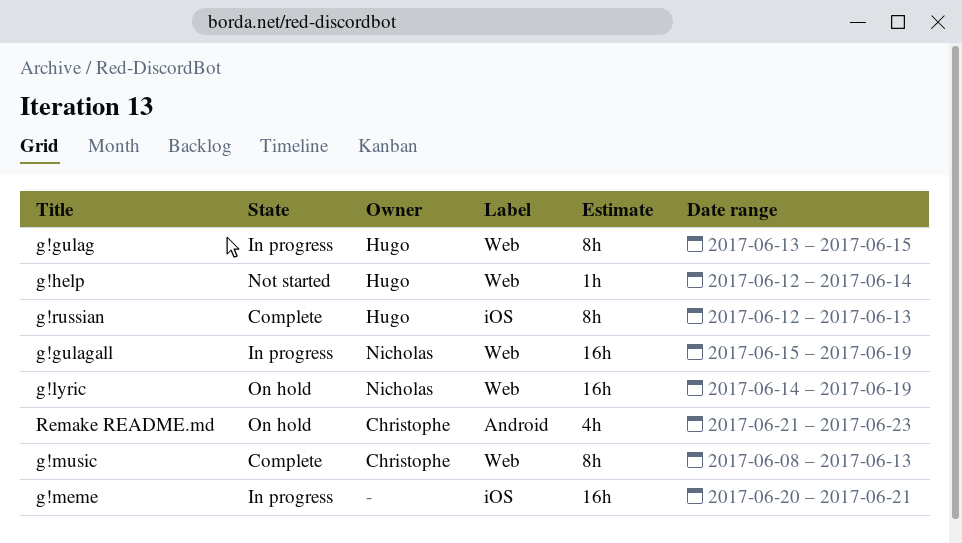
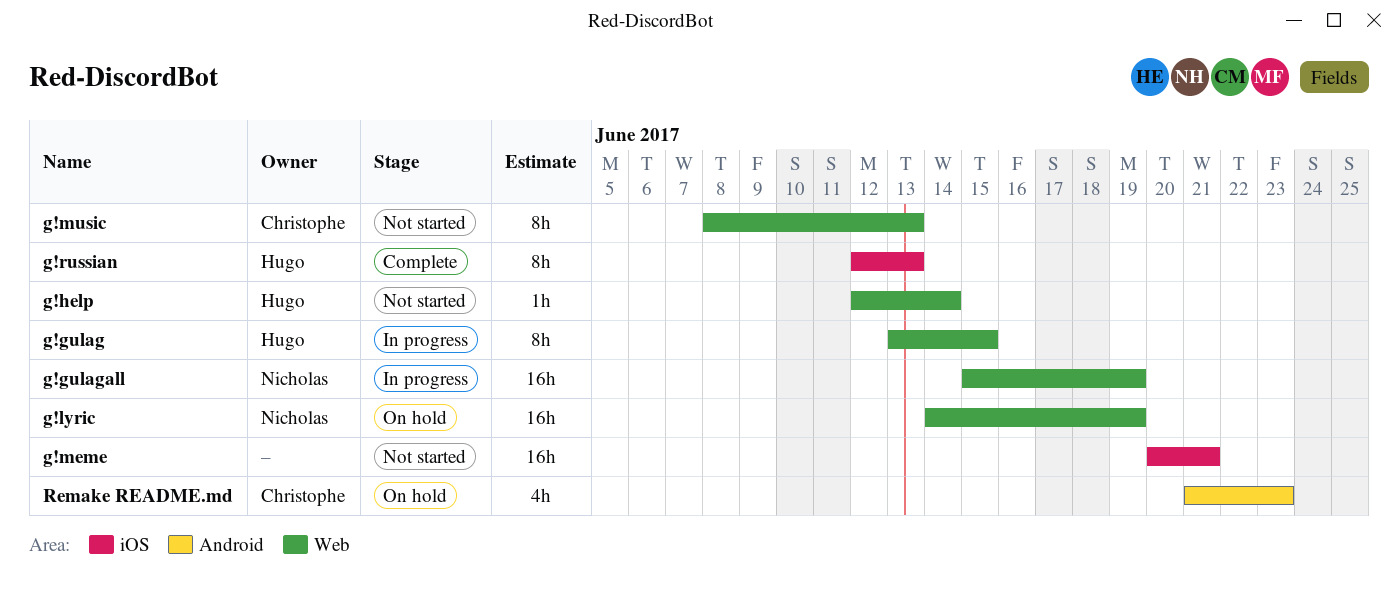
g!meme, status: In progress -> Not started
g!music, status: Complete -> Not started

